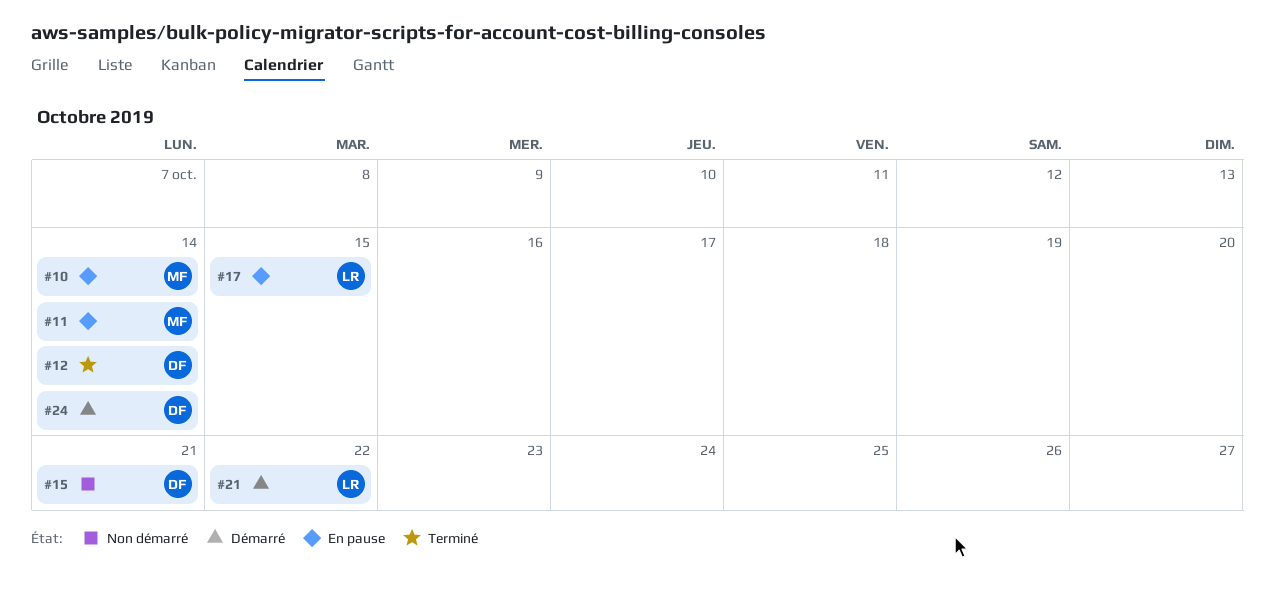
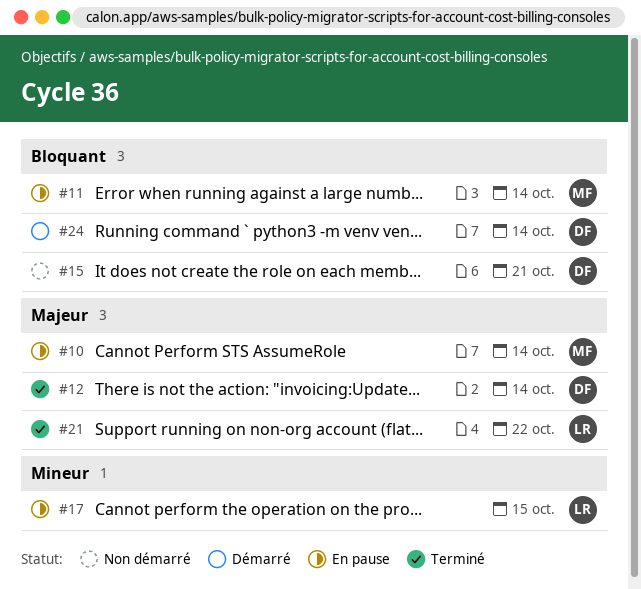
#21, status: Démarré -> Terminé

